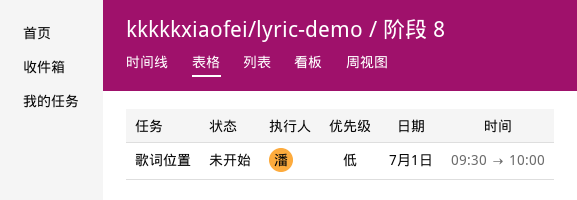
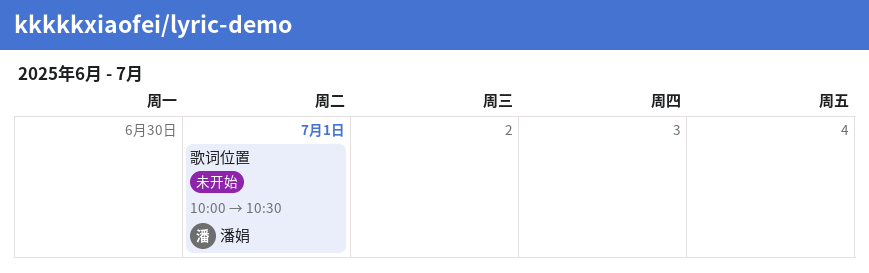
歌词位置, begins: 09:30 -> 10:00
歌词位置, ends: 10:00 -> 10:30

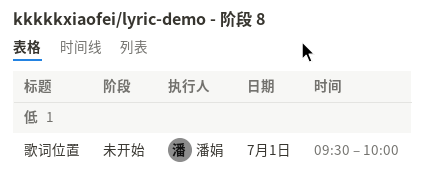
歌词位置, begins: 10:00 -> 09:30
歌词位置, ends: 10:30 -> 10:00

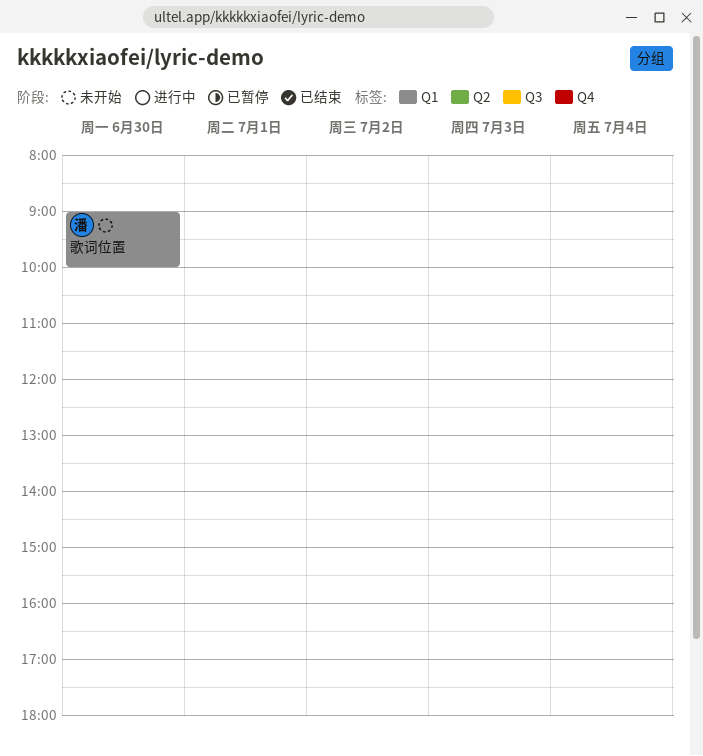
歌词位置, day: Jul 1 -> Jun 30
歌词位置, begins: 09:30 -> 09:00

